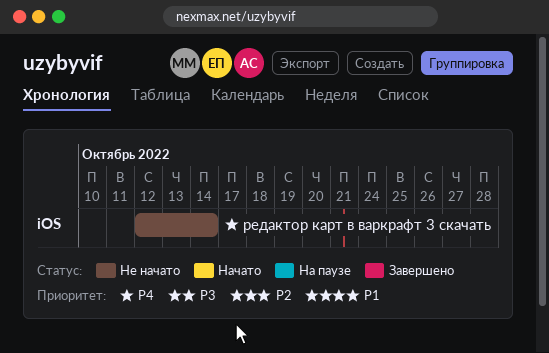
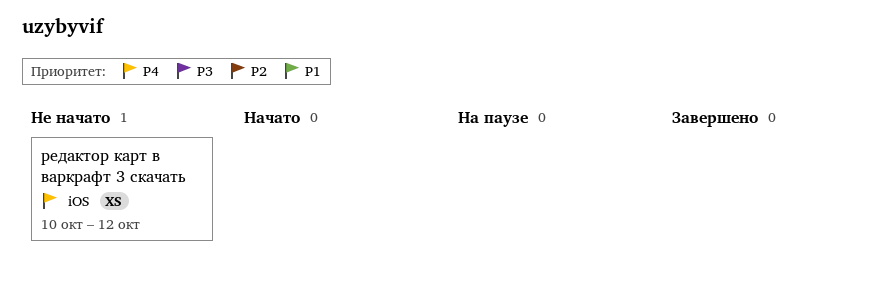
редактор карт в варкрафт 3 скачать, start: Oct 12 -> Oct 10
редактор карт в варкрафт 3 скачать, due: Oct 14 -> Oct 12

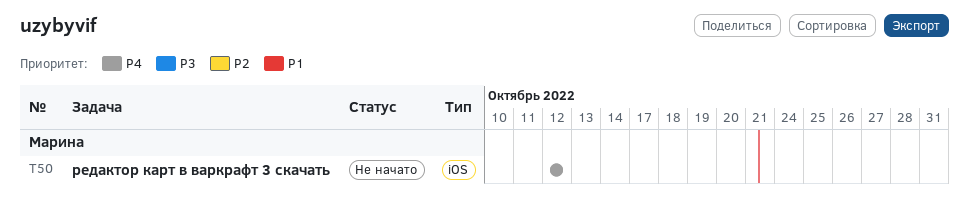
редактор карт в варкрафт 3 скачать, start: Oct 10 -> Oct 12

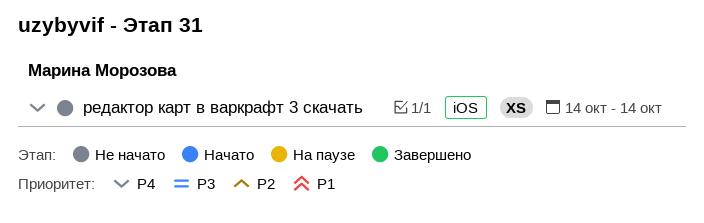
редактор карт в варкрафт 3 скачать, start: Oct 12 -> Oct 14
редактор карт в варкрафт 3 скачать, due: Oct 12 -> Oct 14

